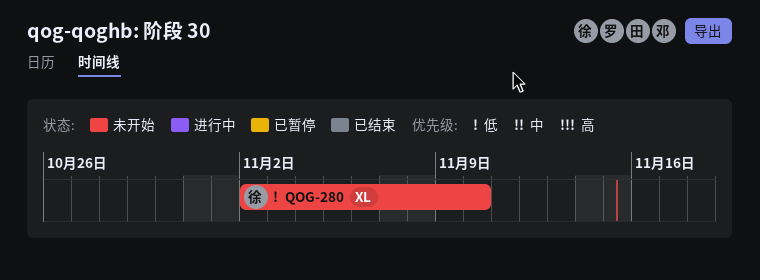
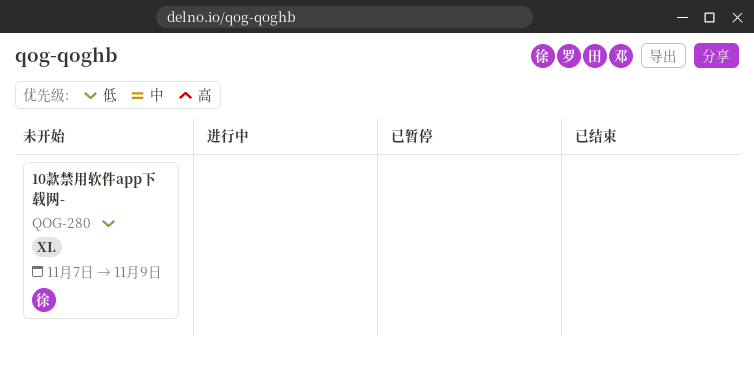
QOG-280, start: Nov 2 -> Nov 7
QOG-280, due: Nov 10 -> Nov 9

